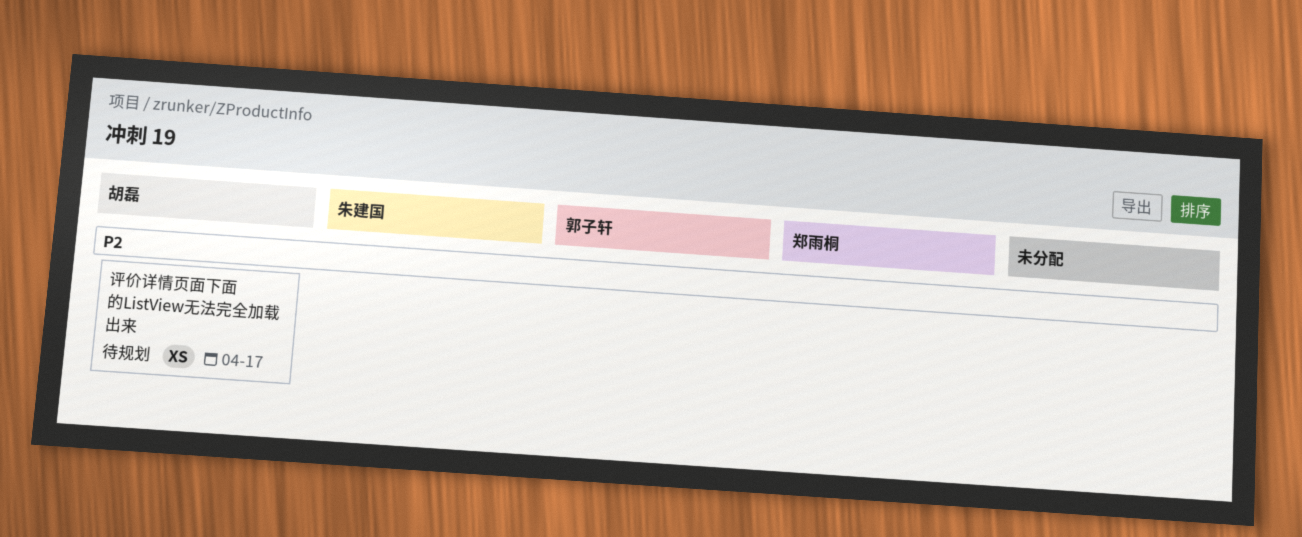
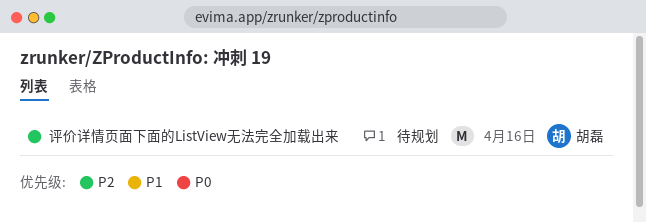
评价详情页面下面的ListView无法完全加载出来, estimate: XS -> M
评价详情页面下面的ListView无法完全加载出来, due: Apr 17 -> Apr 16

